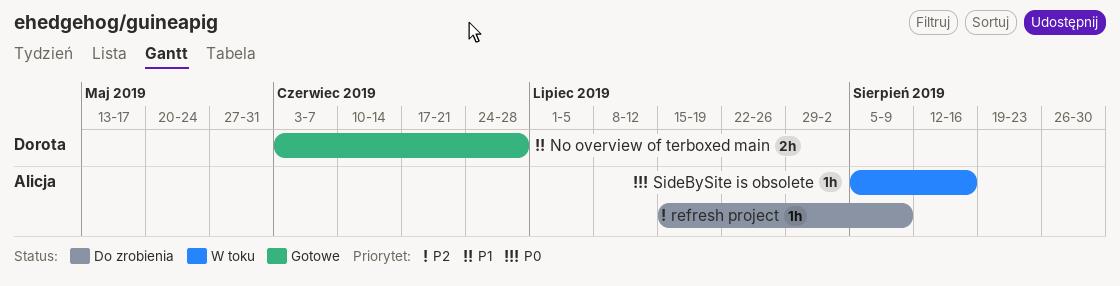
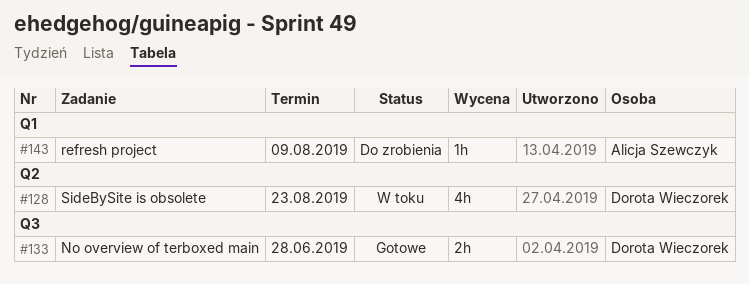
SideBySite is obsolete, owner: Alicja Szewczyk -> Dorota Wieczorek
SideBySite is obsolete, estimate: 1h -> 4h
SideBySite is obsolete, due: Aug 16 -> Aug 23

